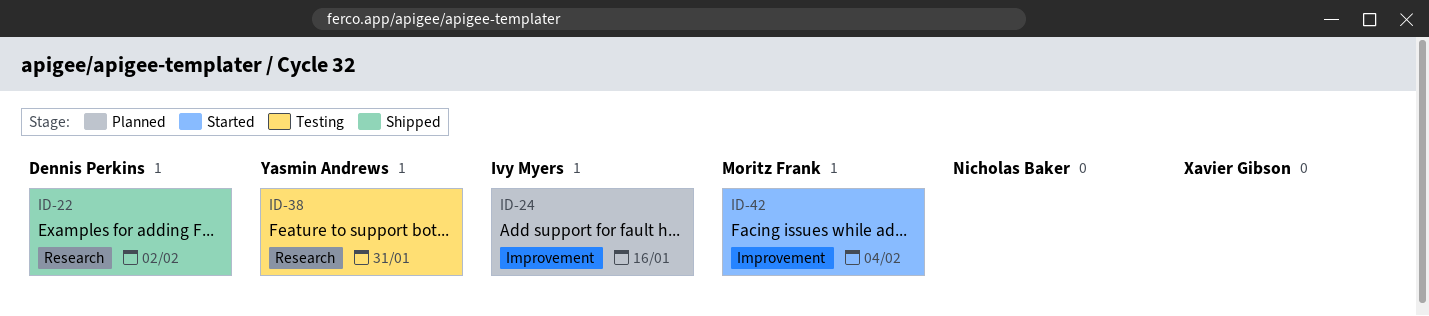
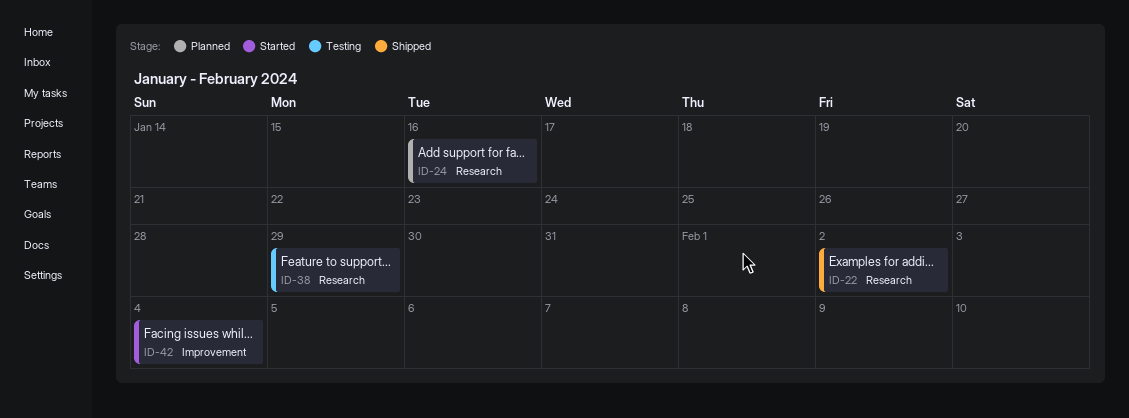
ID-24, label: Improvement -> Research
ID-38, due: Jan 31 -> Jan 29

